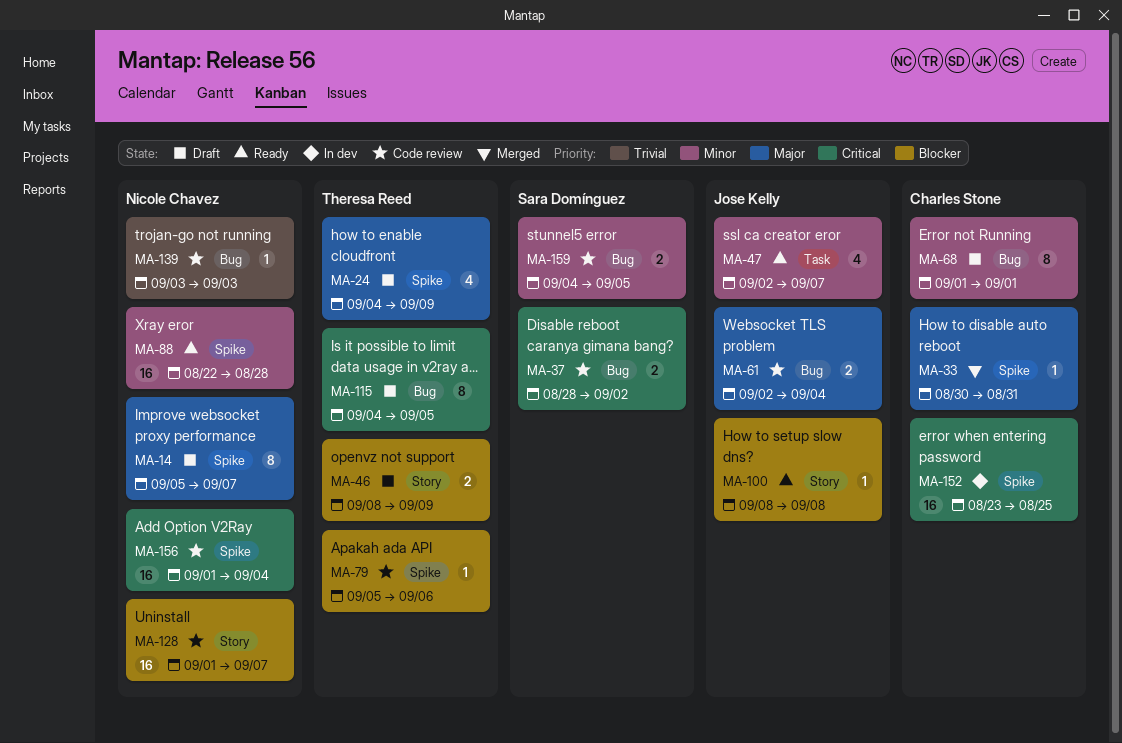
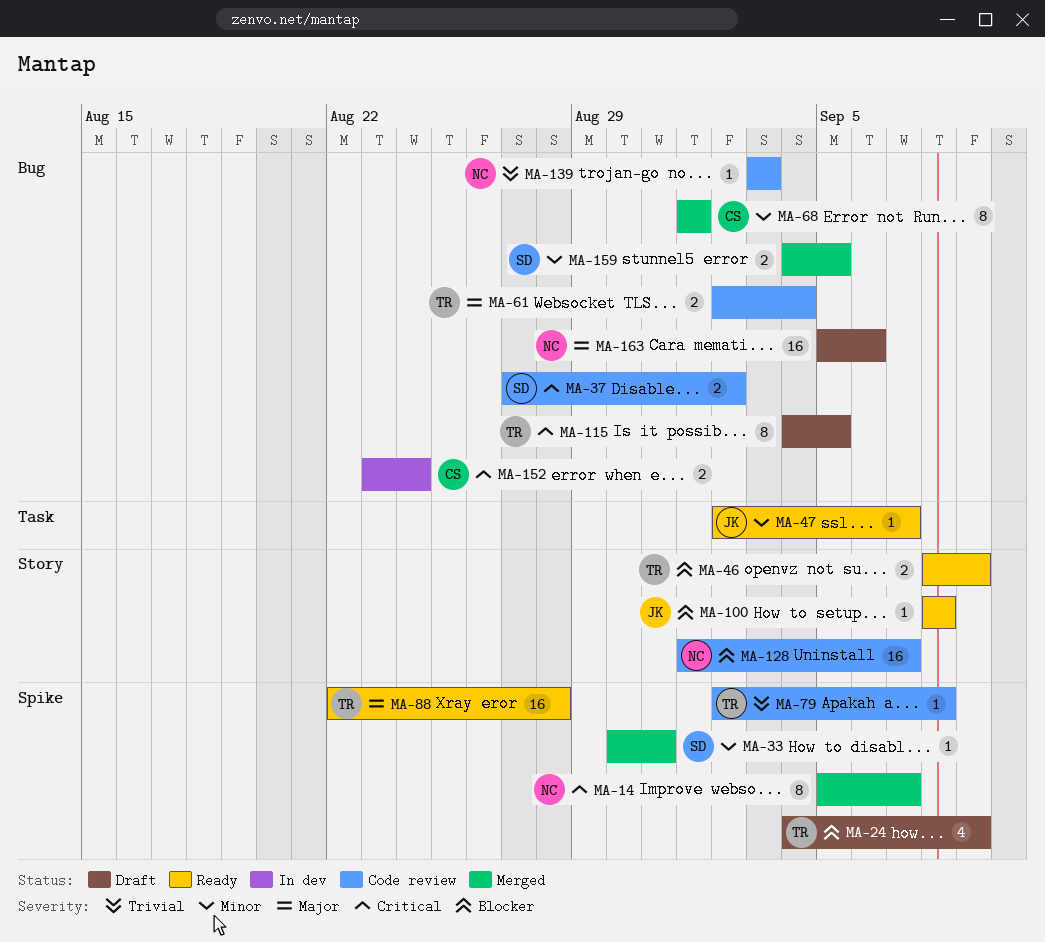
MA-14, status: Draft -> Merged
MA-14, priority: Major -> Critical
MA-24, priority: Major -> Blocker
MA-33, owner: Charles Stone -> Sara Domínguez
MA-33, priority: Major -> Minor
MA-37, start: Aug 28 -> Aug 27
MA-46, status: Draft -> Ready
MA-47, estimate: 4 -> 1
MA-61, owner: Jose Kelly -> Theresa Reed
MA-68, status: Draft -> Merged
MA-79, priority: Blocker -> Trivial
MA-79, start: Sep 5 -> Sep 2
MA-79, due: Sep 6 -> Sep 8
MA-88, owner: Nicole Chavez -> Theresa Reed
MA-88, priority: Minor -> Major
MA-152, label: Spike -> Bug
MA-152, estimate: 16 -> 2
MA-152, due: Aug 25 -> Aug 24
MA-156: present -> none
MA-159, status: Code review -> Merged
MA-163: none -> present

